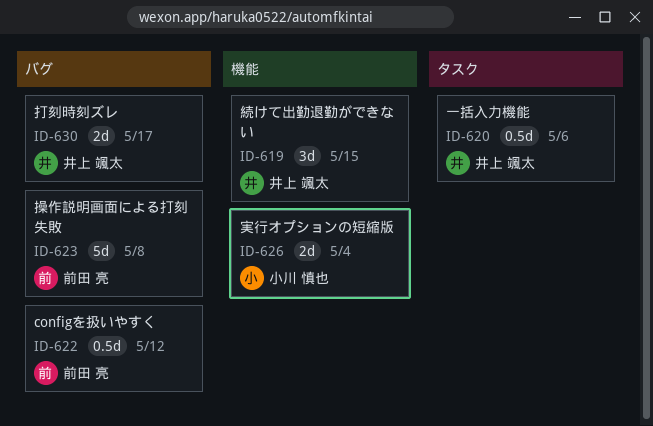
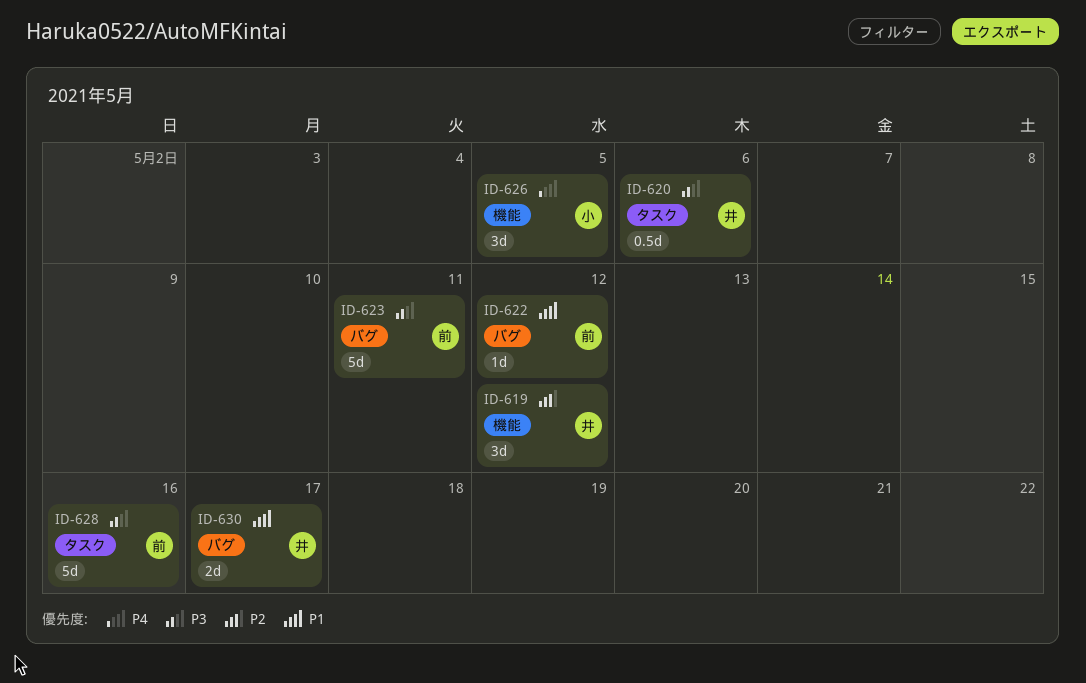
ID-619, due: May 15 -> May 12
ID-622, estimate: 0.5d -> 1d
ID-623, due: May 8 -> May 11
ID-626, estimate: 2d -> 3d
ID-626, due: May 4 -> May 5
ID-628: none -> present

